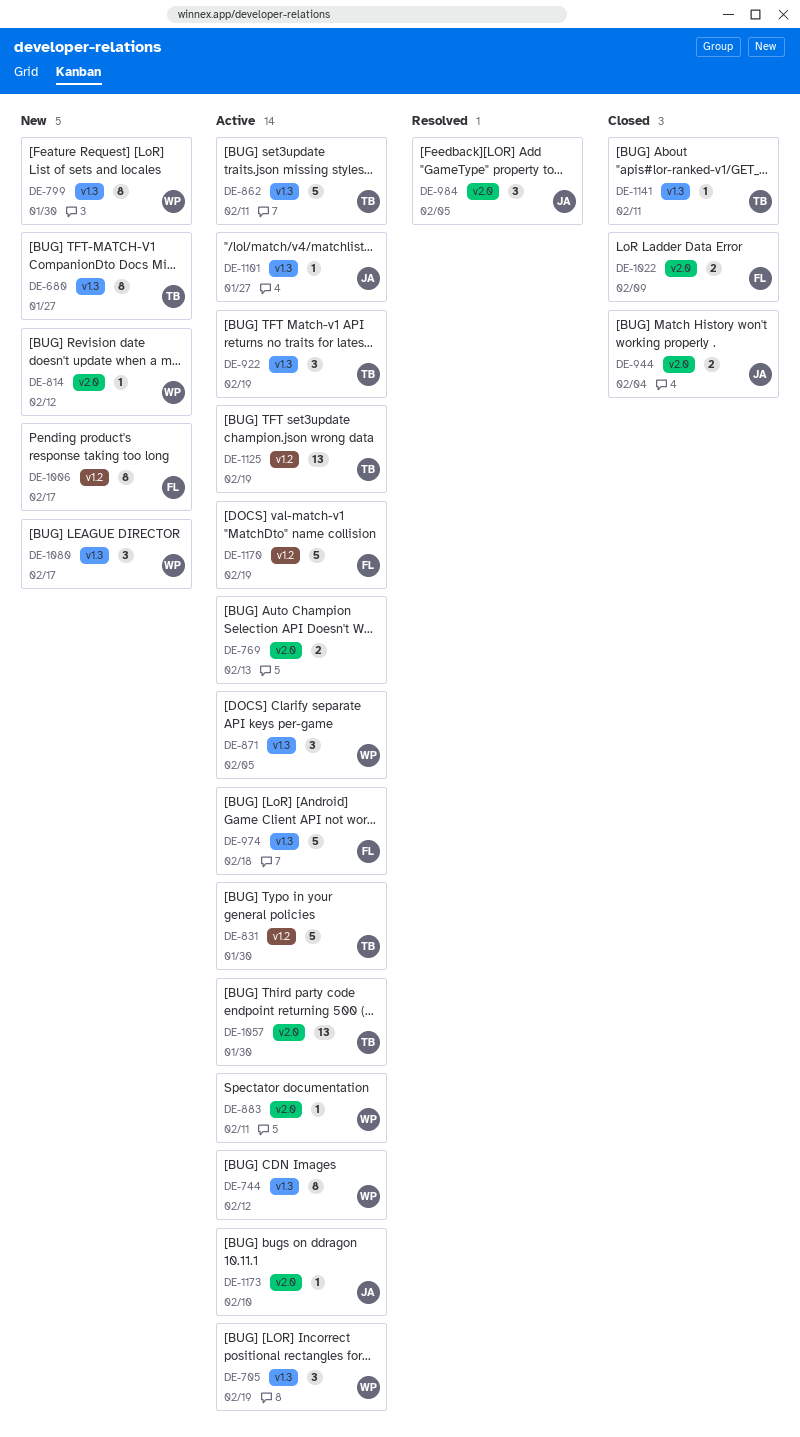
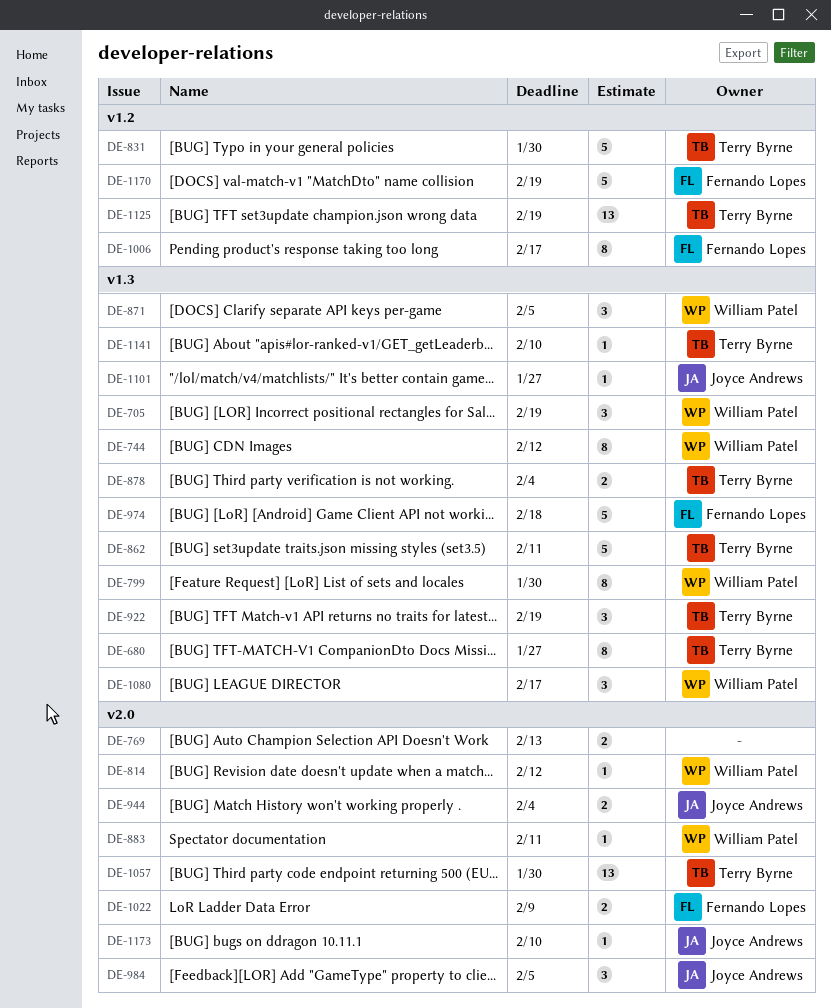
DE-878: none -> present
DE-1141, due: Feb 11 -> Feb 10

